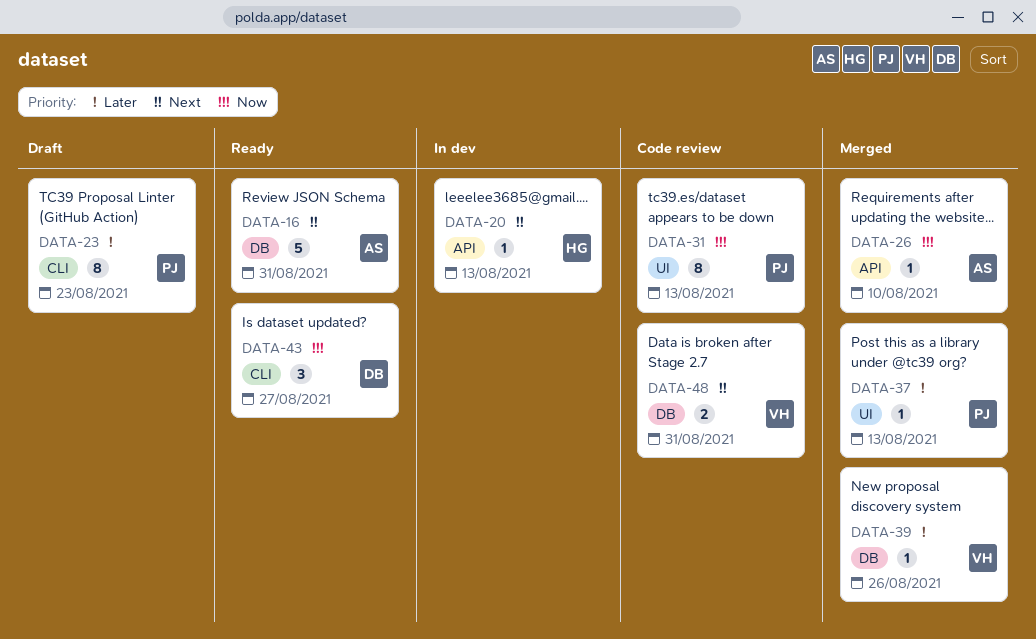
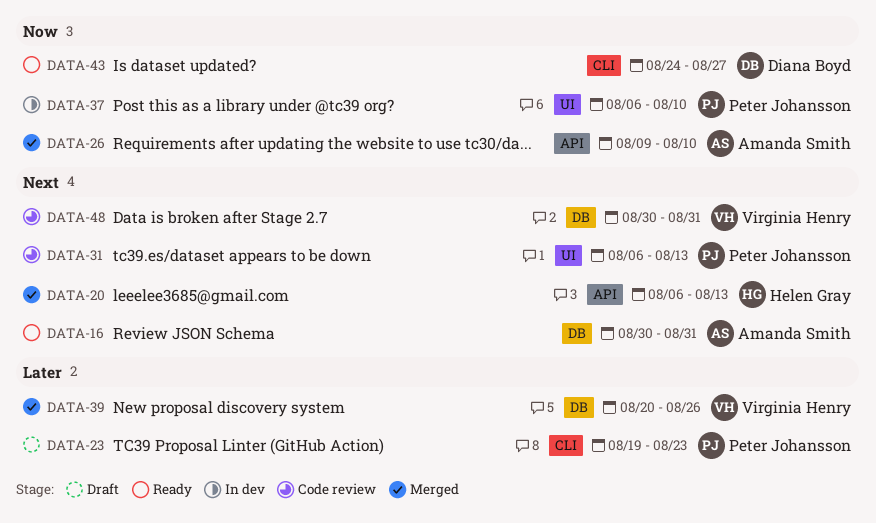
DATA-20, status: In dev -> Merged
DATA-31, priority: Now -> Next
DATA-37, status: Merged -> In dev
DATA-37, priority: Later -> Now
DATA-37, due: Aug 13 -> Aug 10

